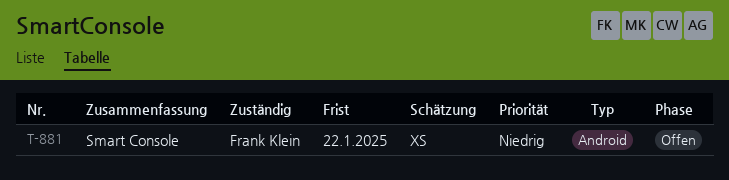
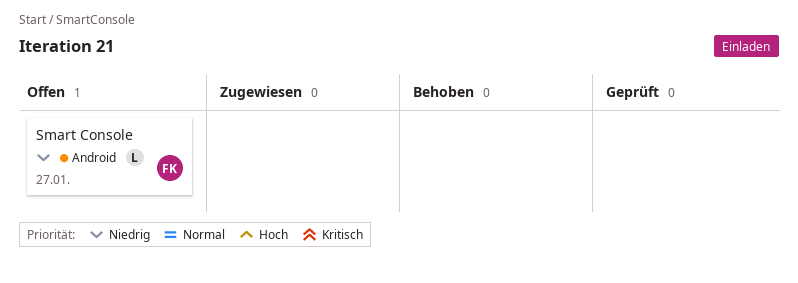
Smart Console, estimate: XS -> L
Smart Console, due: Jan 22 -> Jan 27

